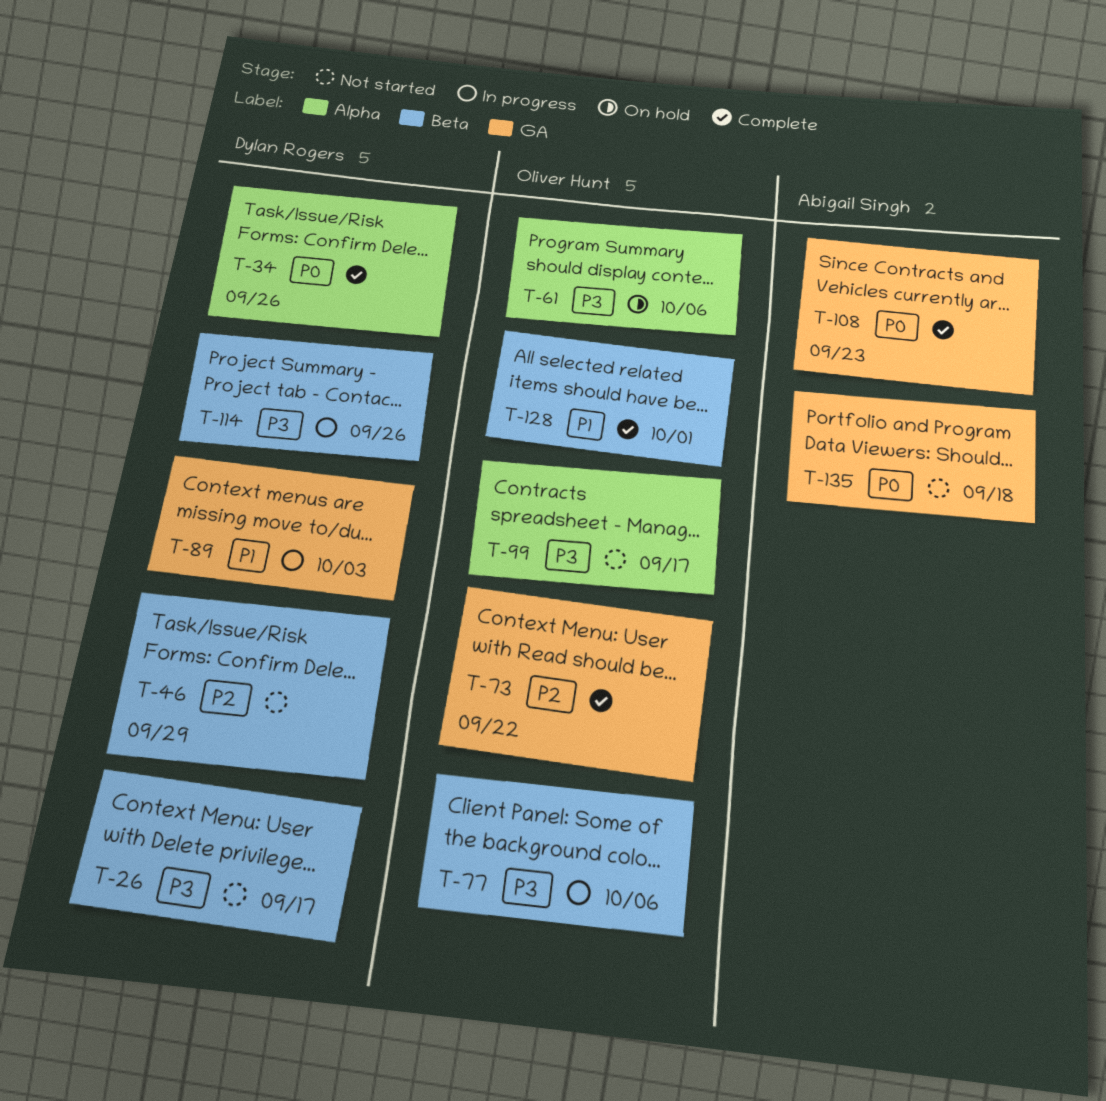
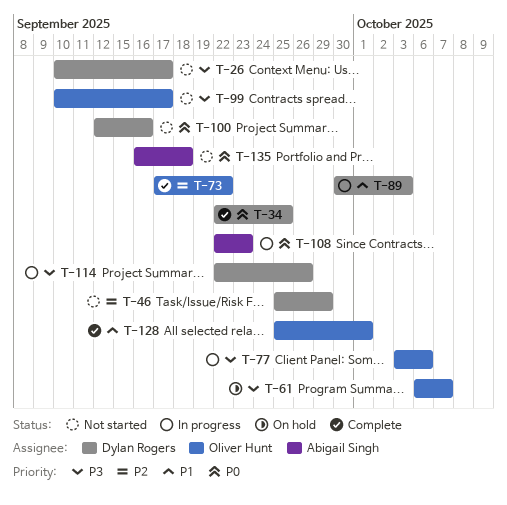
T-34, due: Sep 26 -> Sep 25
T-61, due: Oct 6 -> Oct 7
T-100: none -> present
T-108, status: Complete -> In progress

